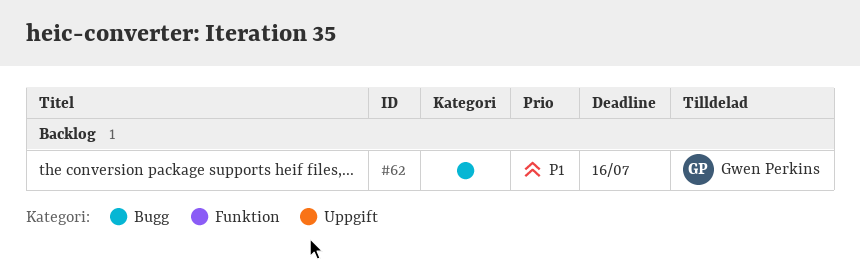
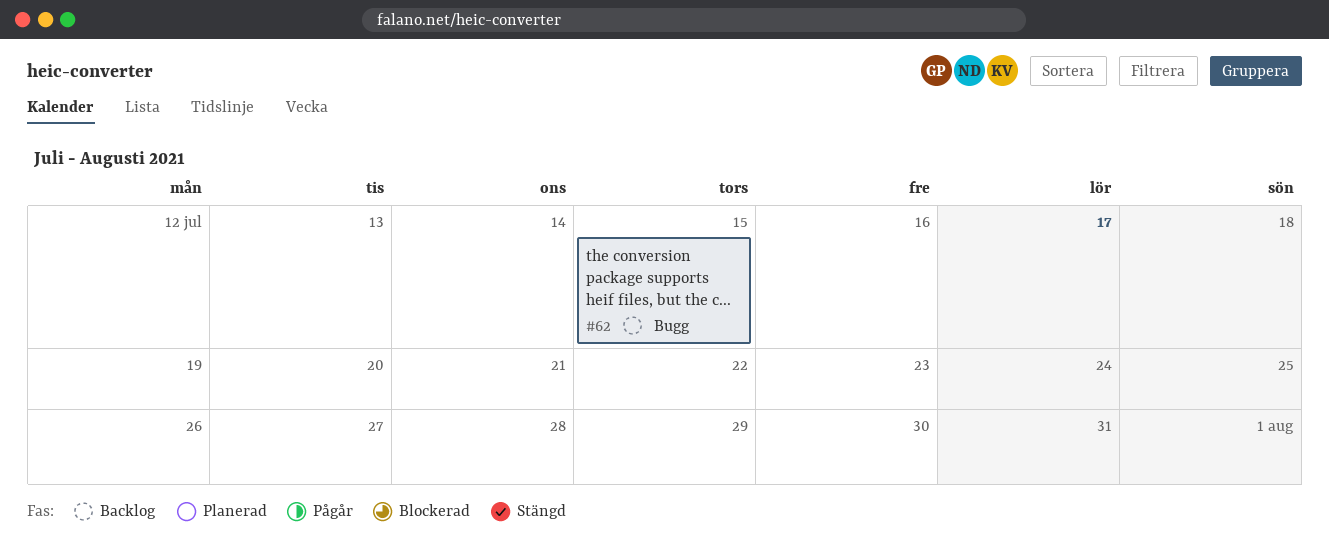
#62, due: Jul 16 -> Jul 15

